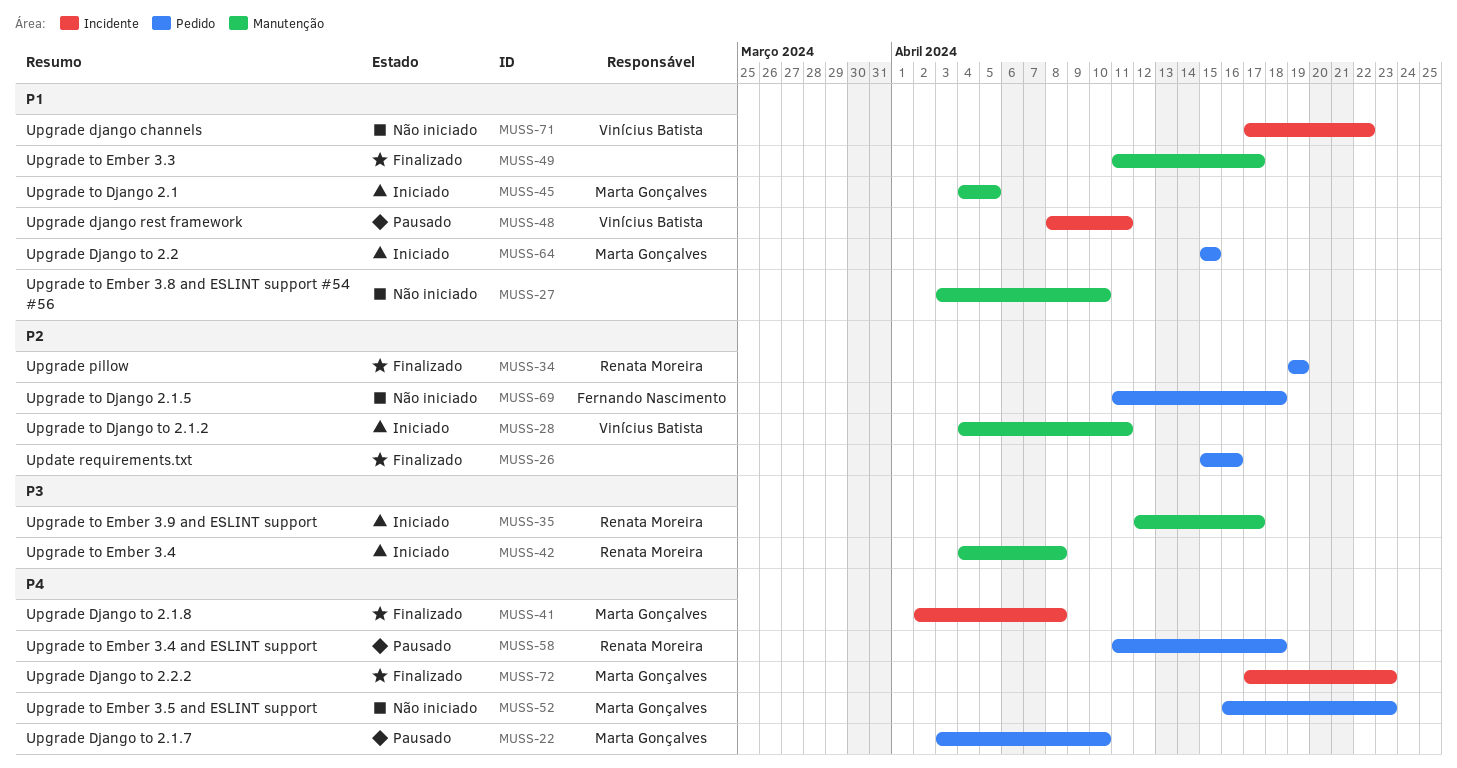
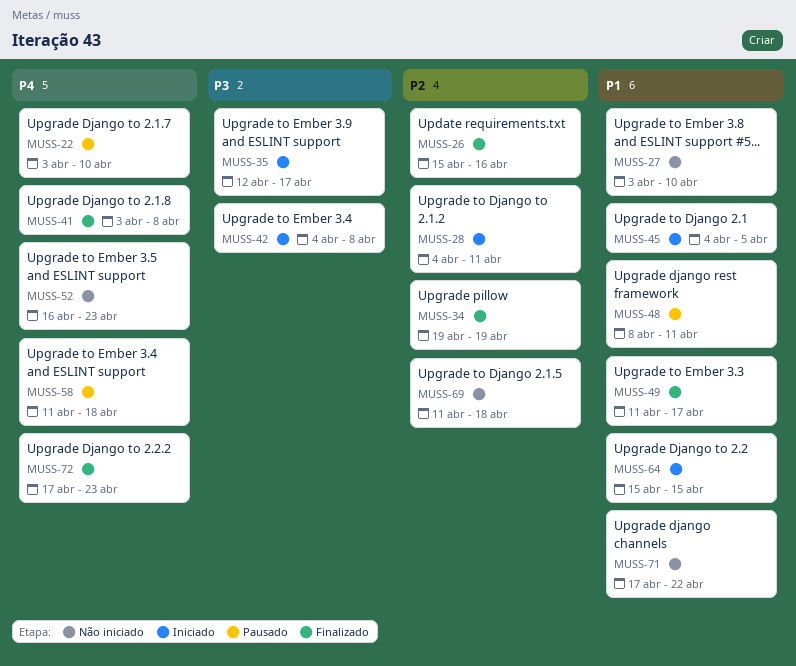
MUSS-41, start: Apr 2 -> Apr 3

